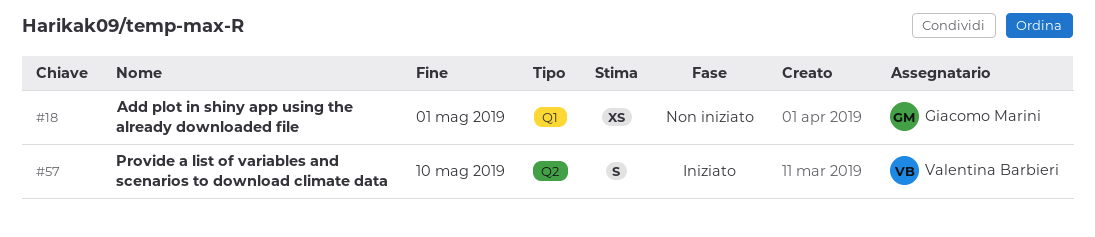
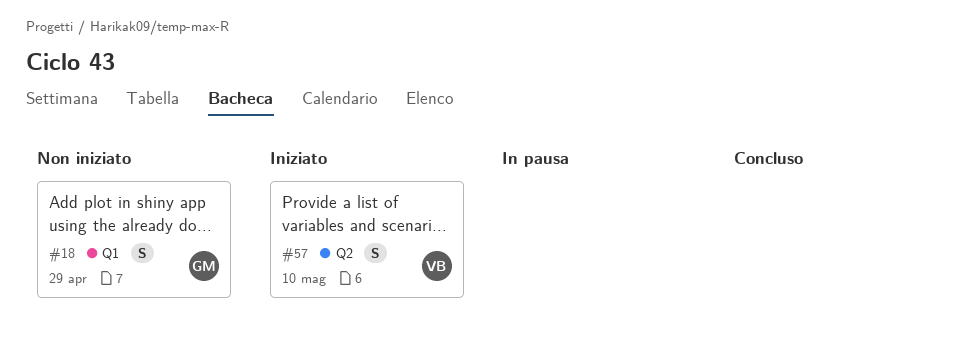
#18, estimate: XS -> S
#18, due: May 1 -> Apr 29

